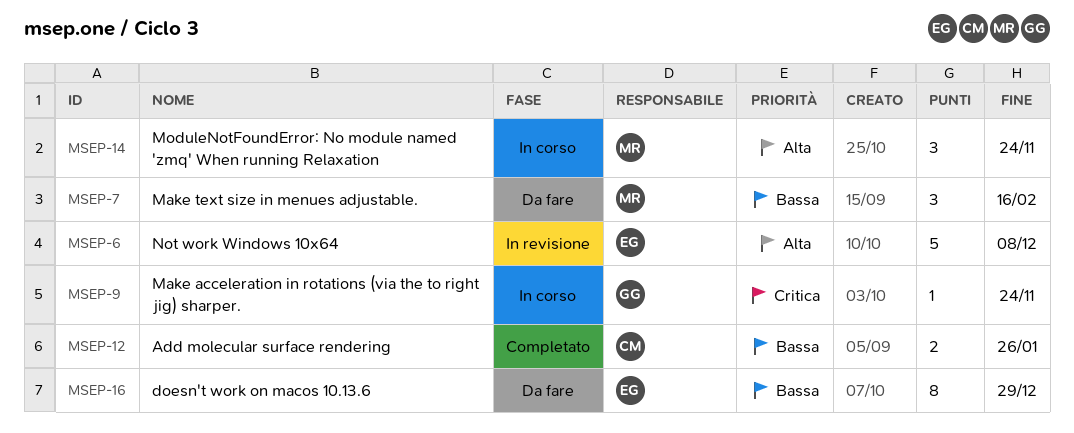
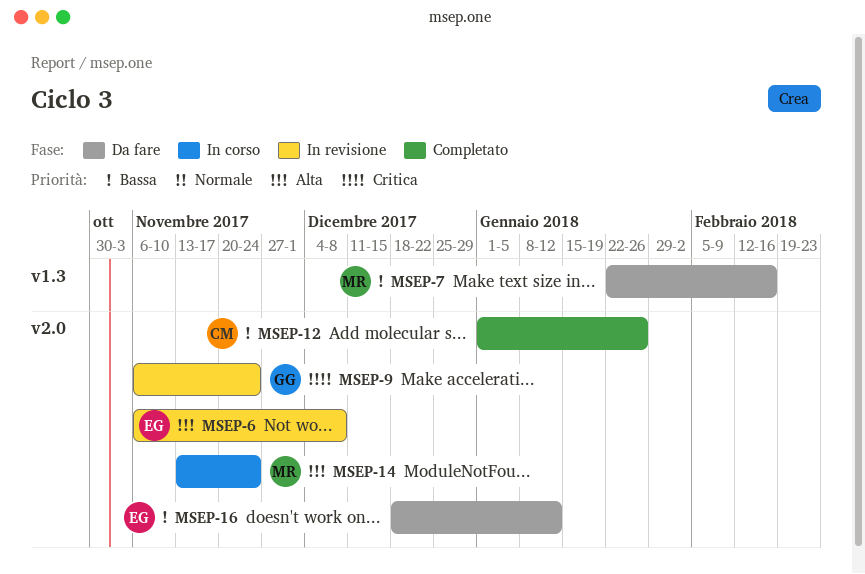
MSEP-9, status: In corso -> In revisione
MSEP-16, due: Dec 29 -> Jan 12

